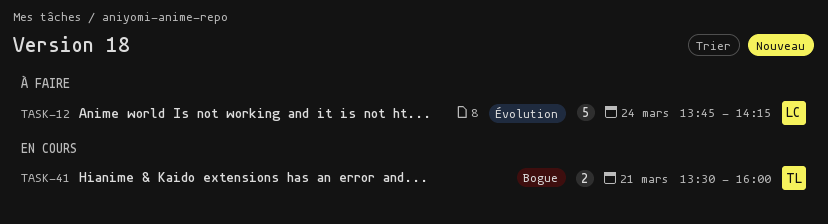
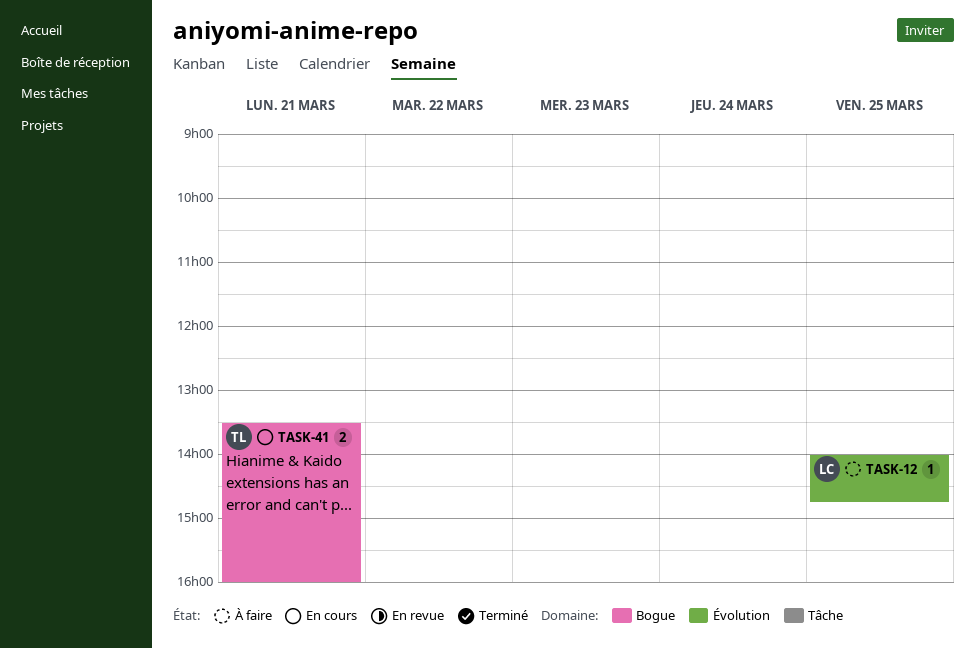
TASK-12, estimate: 5 -> 1
TASK-12, day: Mar 24 -> Mar 25
TASK-12, begins: 13:45 -> 14:00
TASK-12, ends: 14:15 -> 14:45

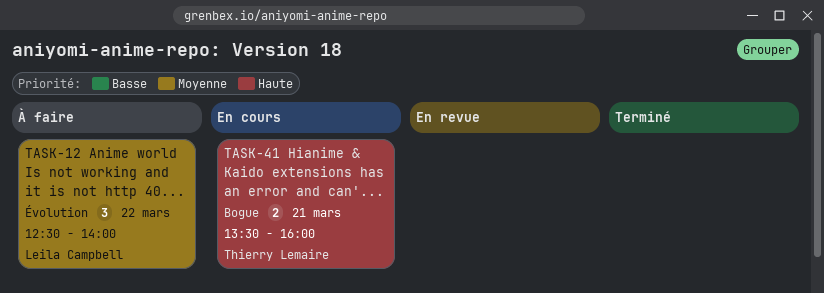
TASK-12, estimate: 1 -> 3
TASK-12, day: Mar 25 -> Mar 22
TASK-12, begins: 14:00 -> 12:30
TASK-12, ends: 14:45 -> 14:00

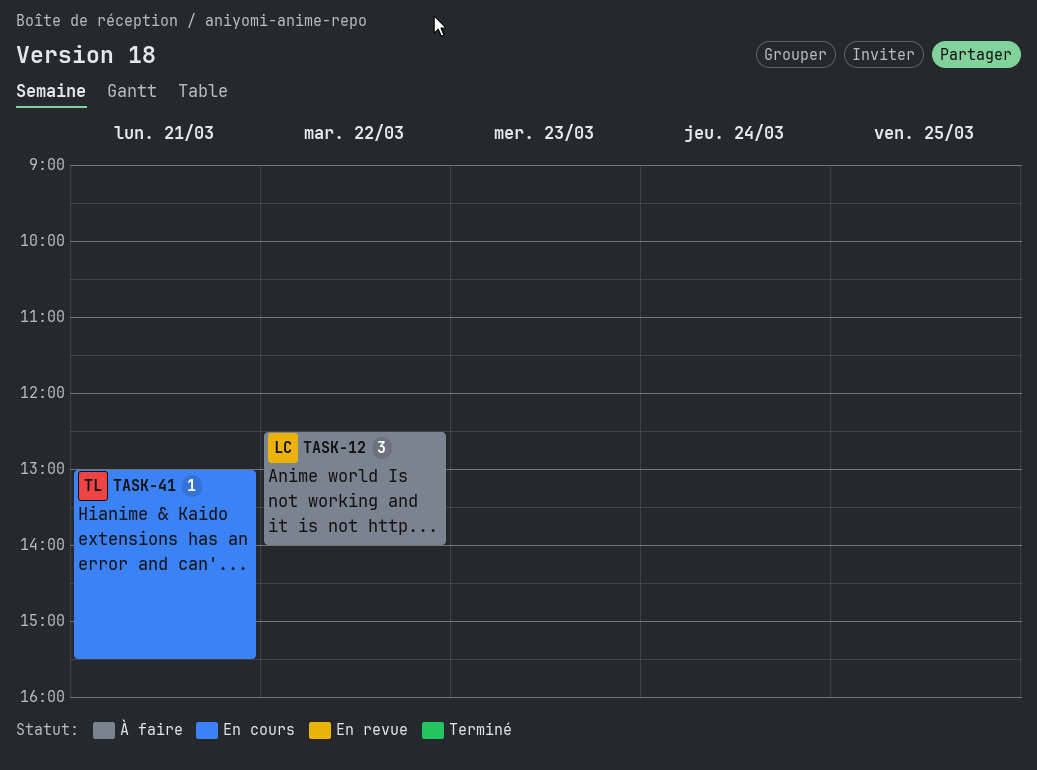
TASK-41, estimate: 2 -> 1
TASK-41, begins: 13:30 -> 13:00
TASK-41, ends: 16:00 -> 15:30

